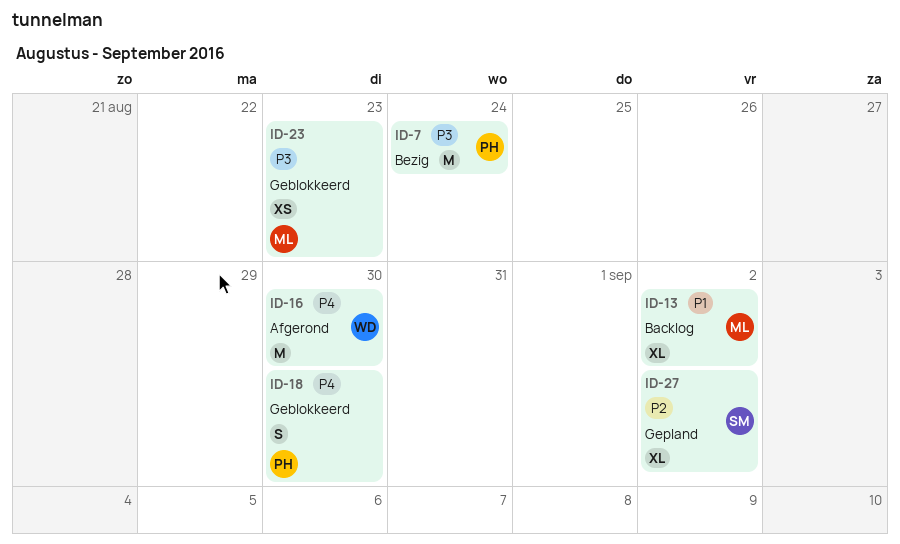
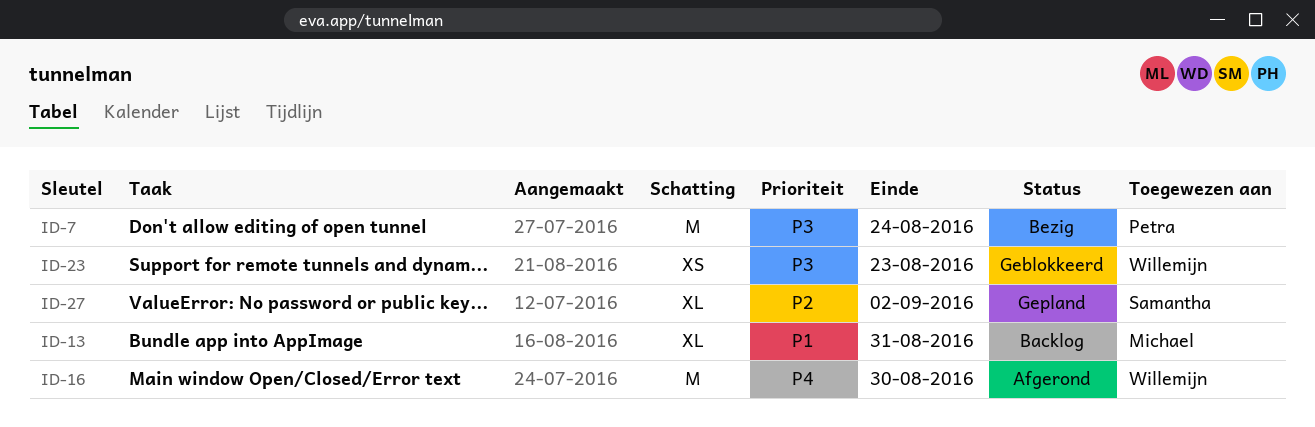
ID-13, due: Sep 2 -> Aug 31
ID-18: present -> none
ID-23, owner: Michael -> Willemijn

